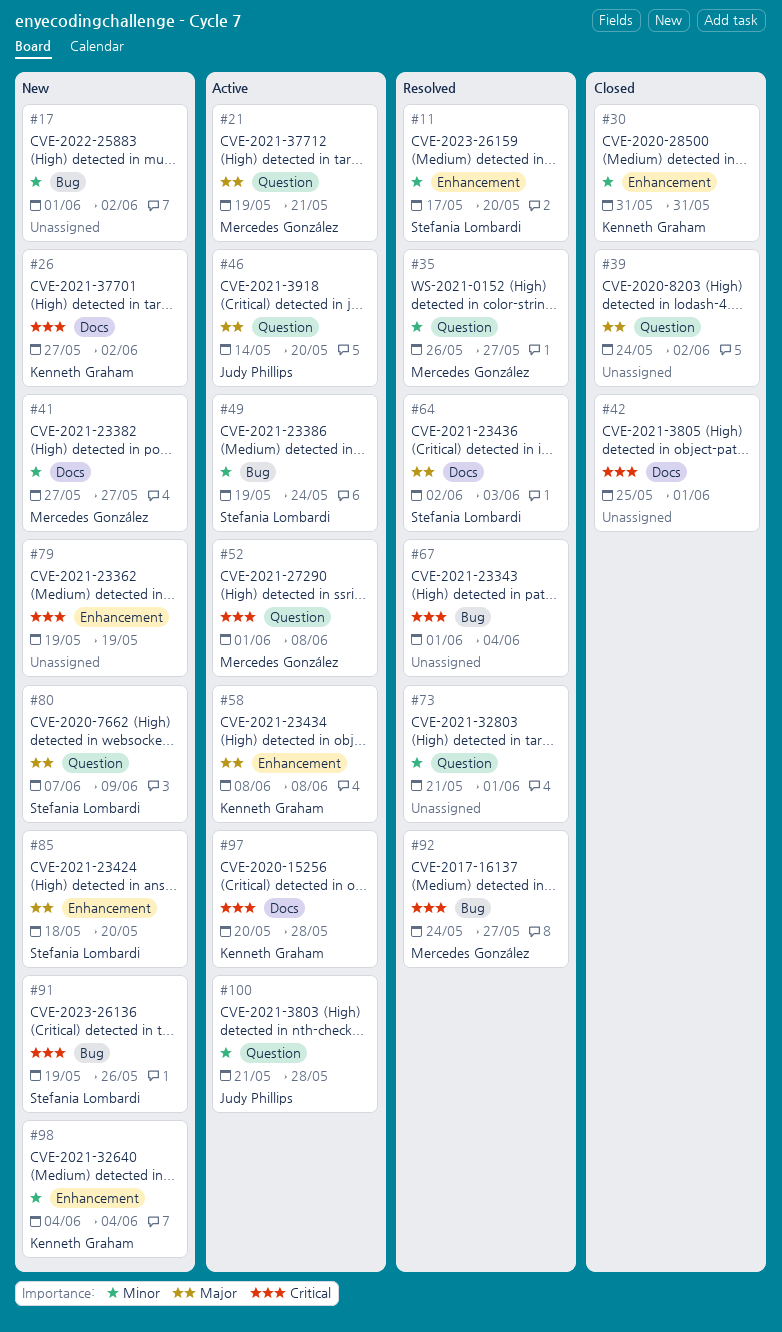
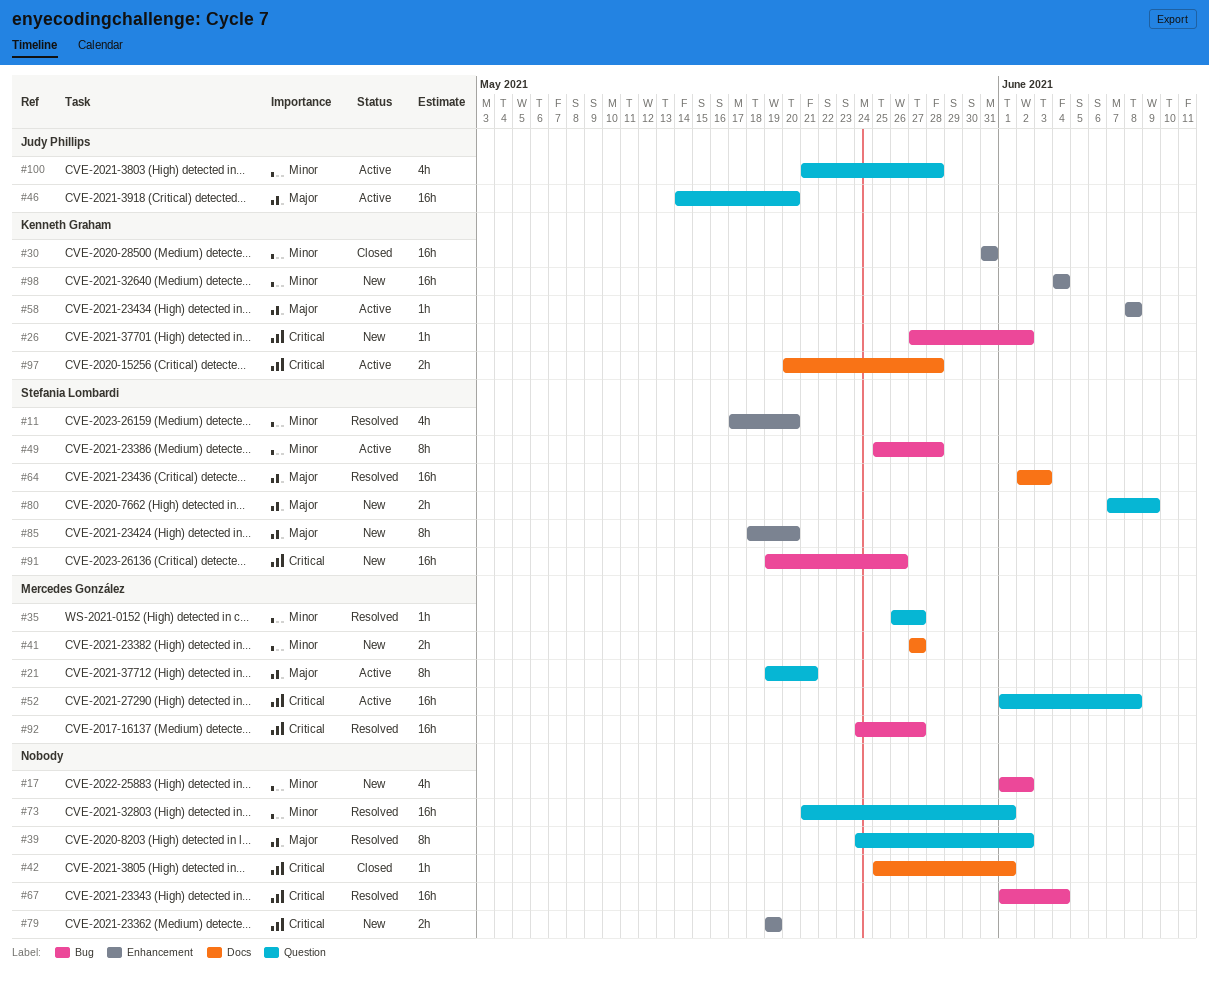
#26, label: Docs -> Bug
#39, status: Closed -> Resolved
#49, start: May 19 -> May 25
#49, due: May 24 -> May 28

